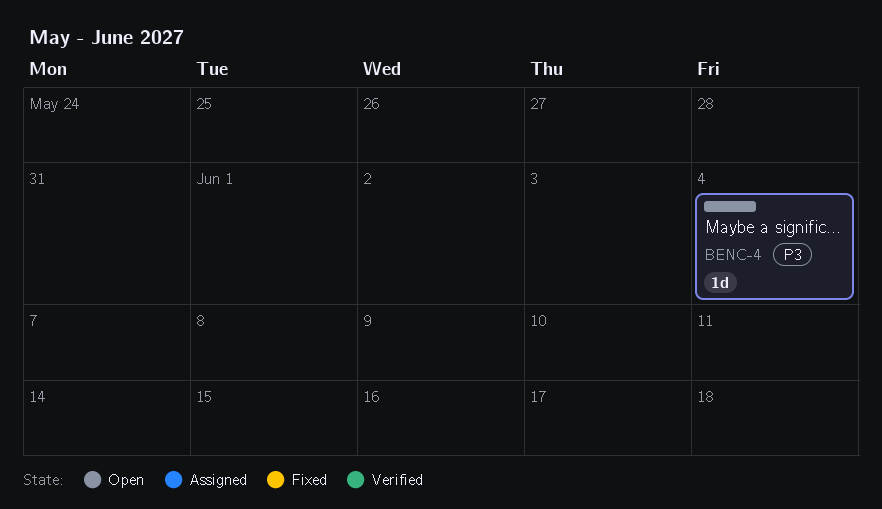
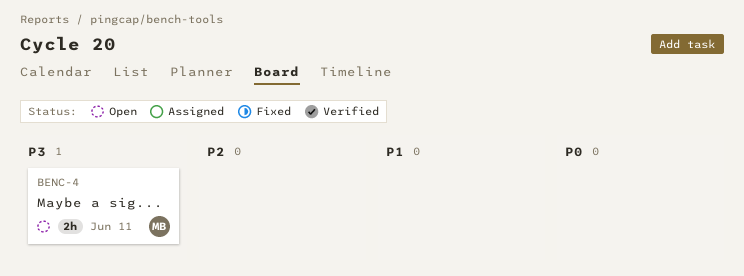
BENC-4, estimate: 1d -> 2h
BENC-4, due: Jun 4 -> Jun 11

